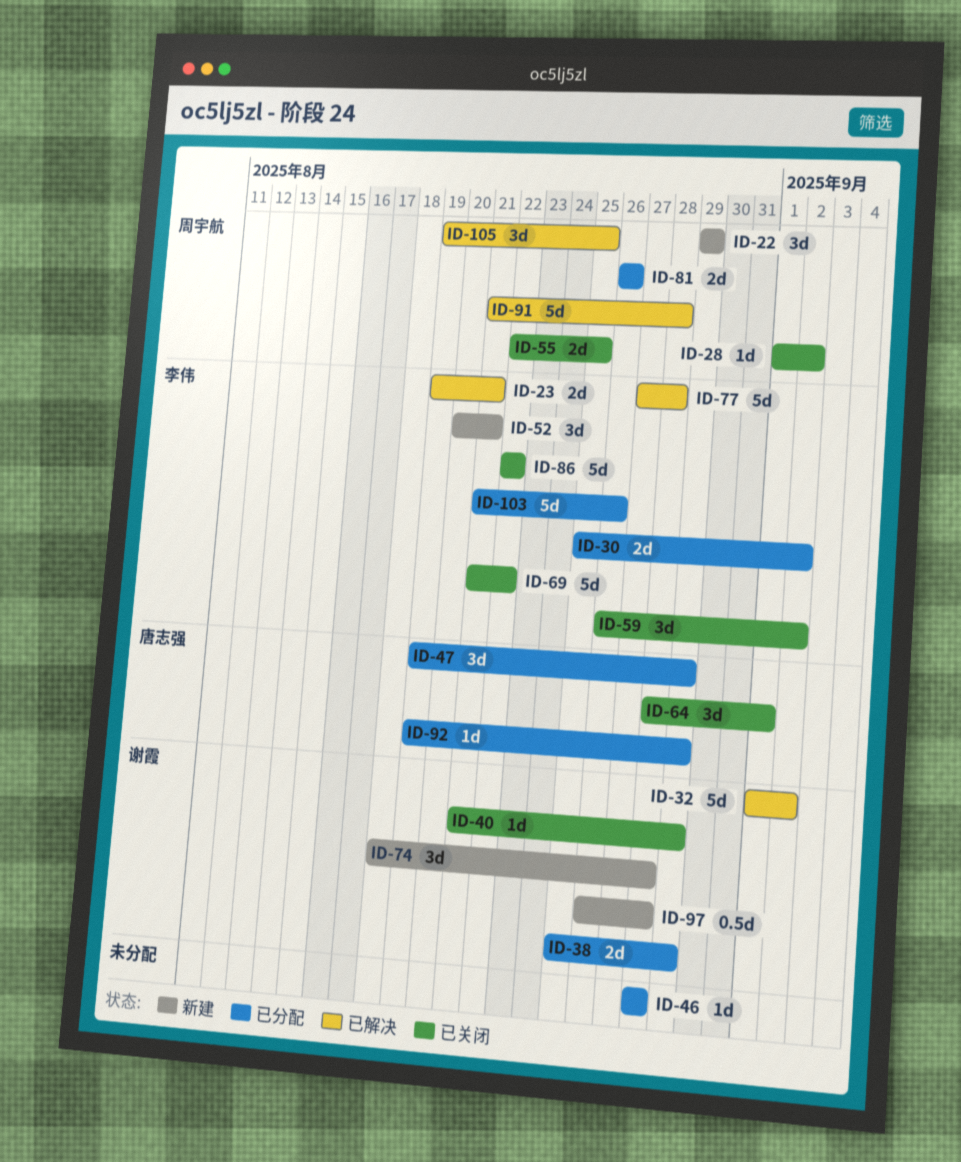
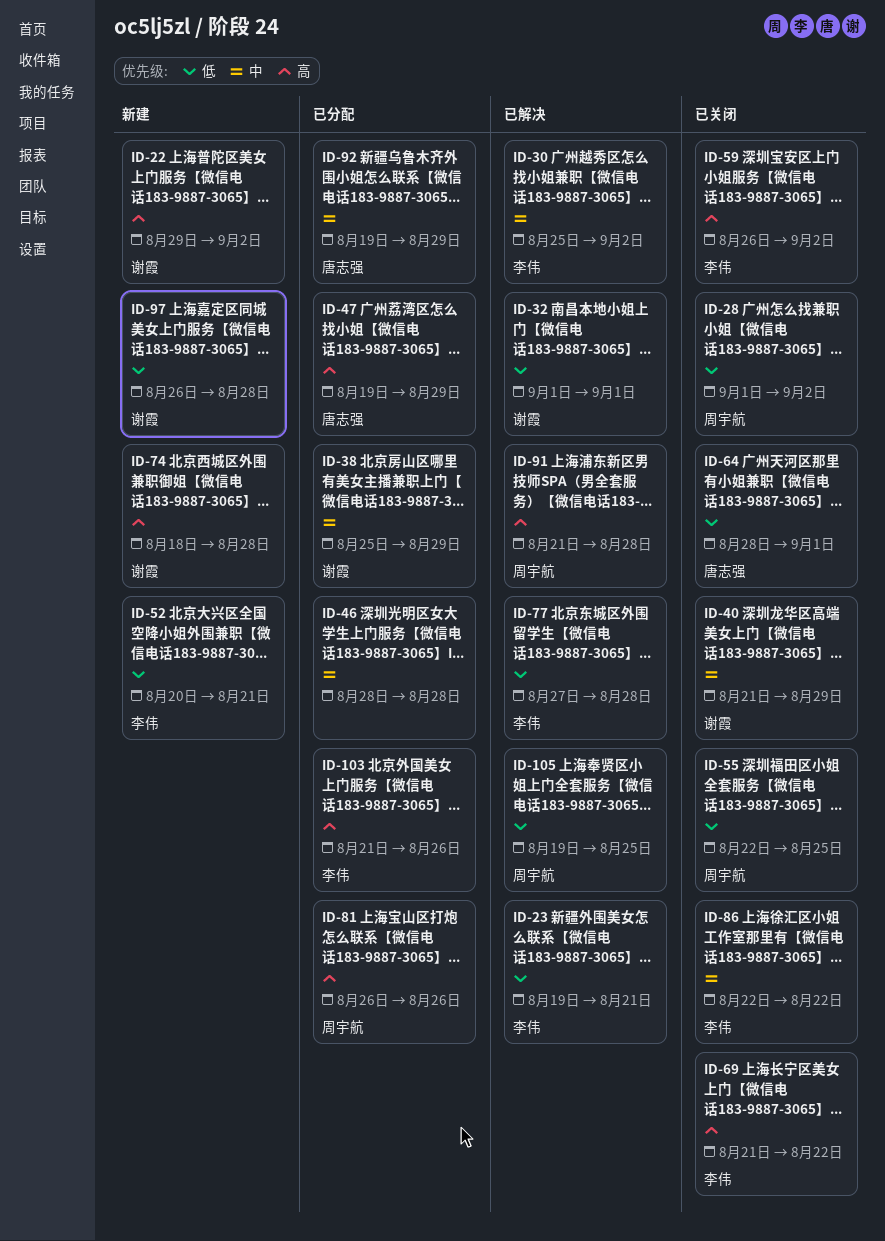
ID-22, owner: 周宇航 -> 谢霞
ID-22, due: Aug 29 -> Sep 2
ID-30, status: 已分配 -> 已解决
ID-32, due: Sep 2 -> Sep 1

